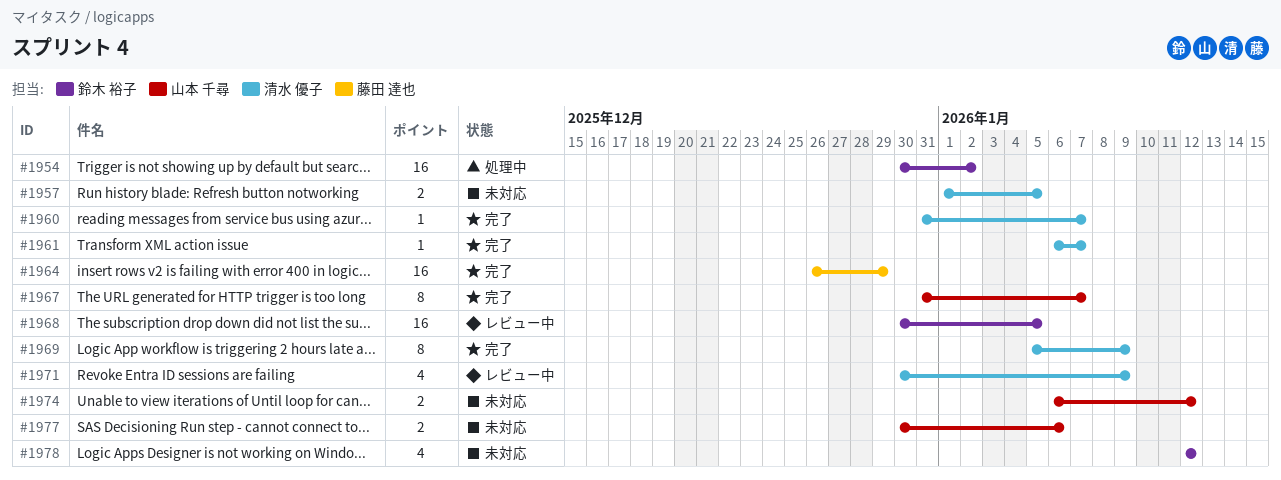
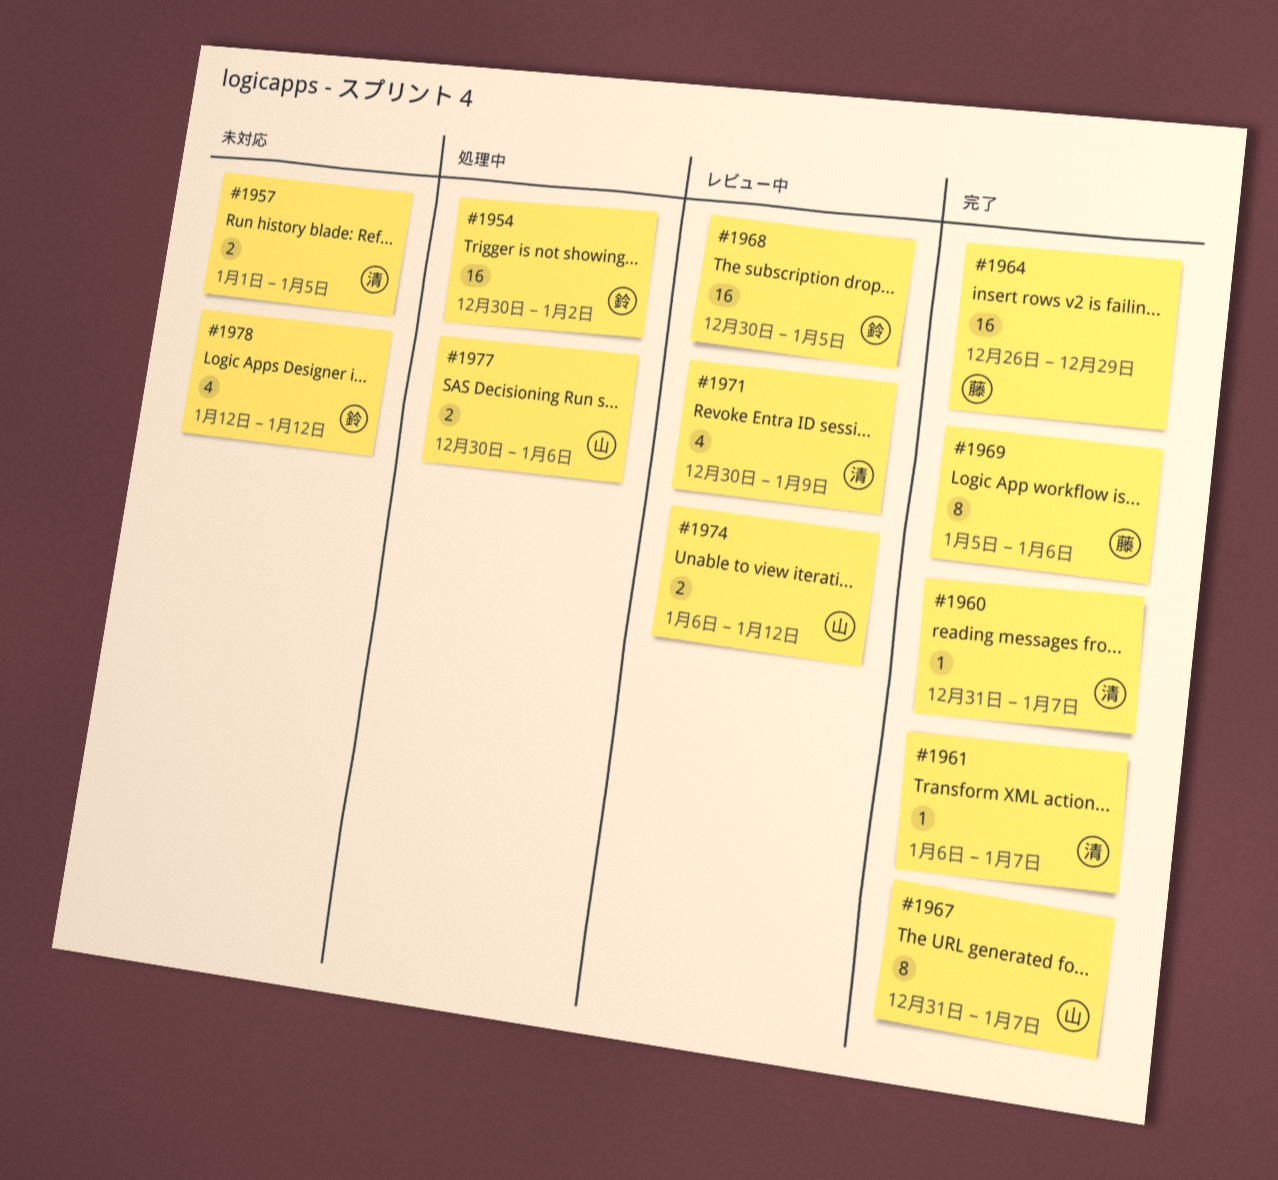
#1969, owner: 清水 優子 -> 藤田 達也
#1969, due: Jan 9 -> Jan 6
#1974, status: 未対応 -> レビュー中
#1977, status: 未対応 -> 処理中

